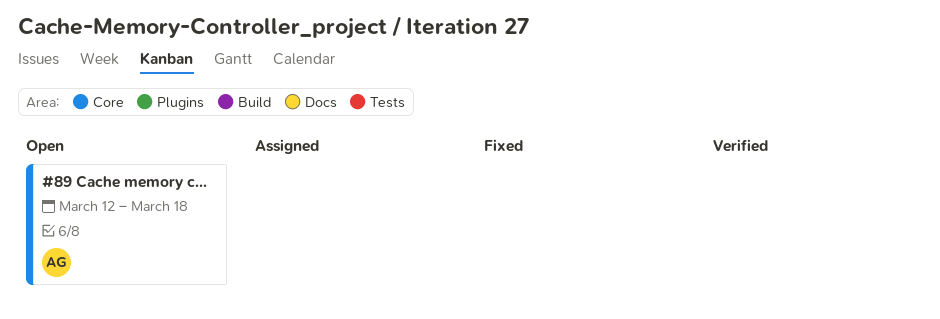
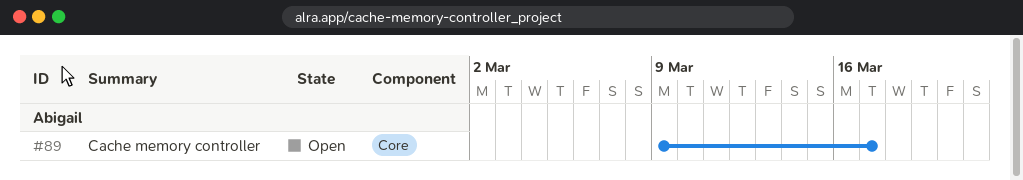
#89, start: Mar 12 -> Mar 9
#89, due: Mar 18 -> Mar 17

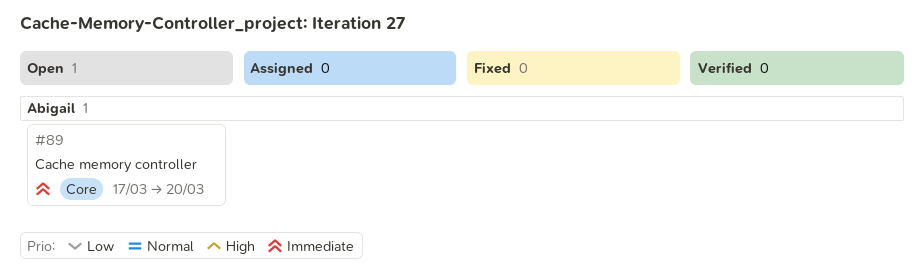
#89, start: Mar 9 -> Mar 17
#89, due: Mar 17 -> Mar 20

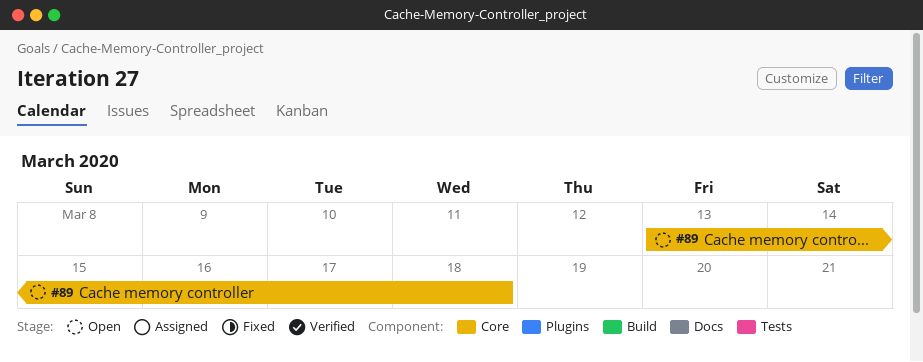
#89, start: Mar 17 -> Mar 13
#89, due: Mar 20 -> Mar 18

